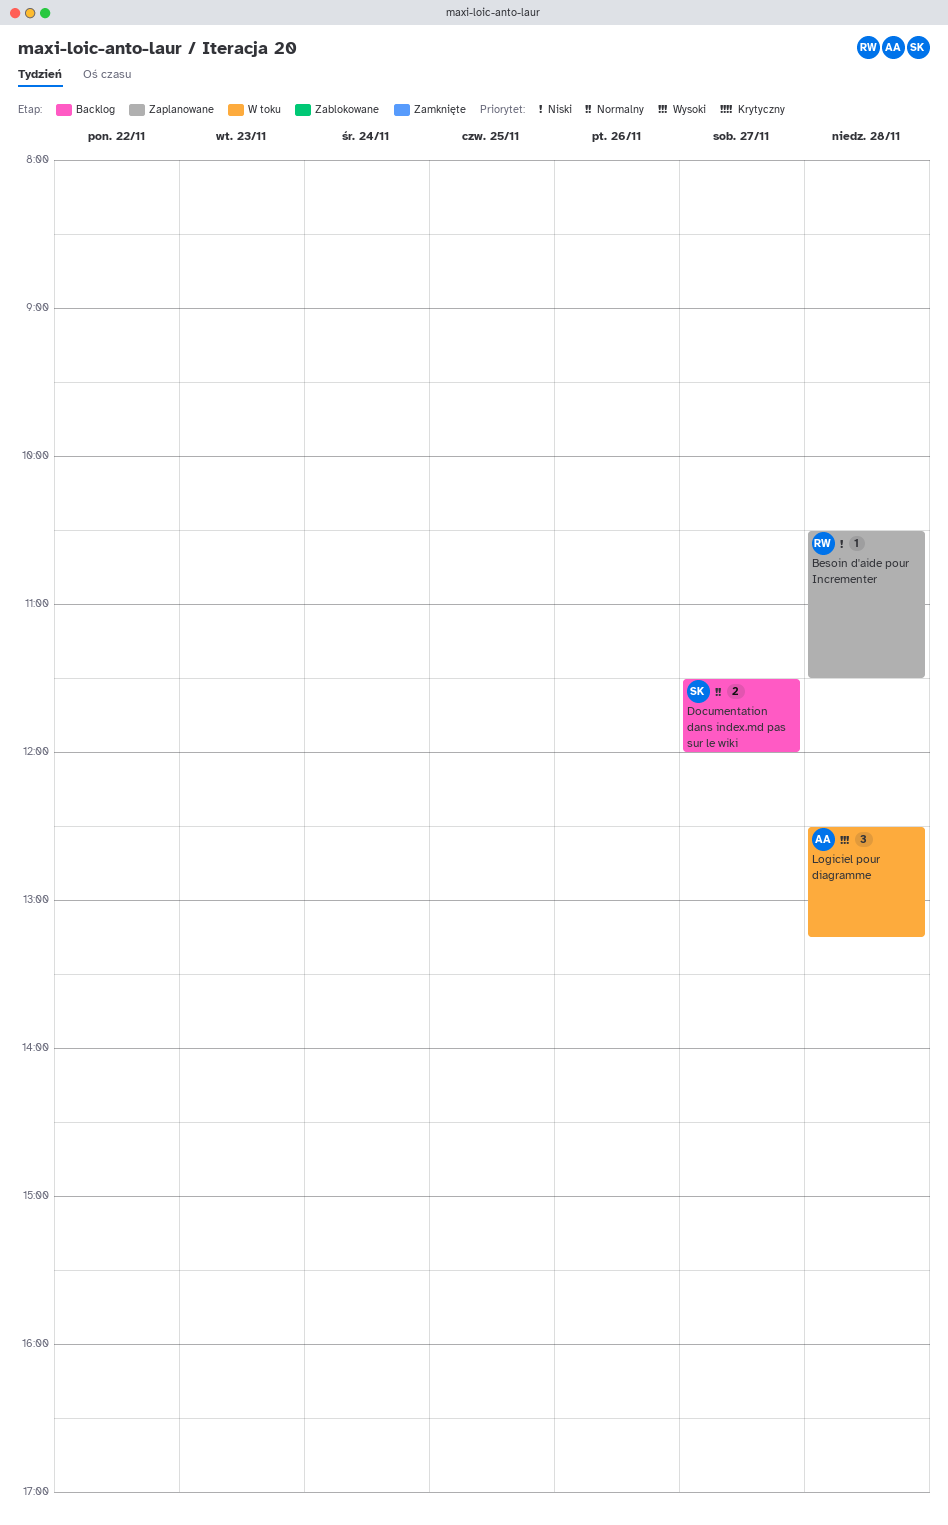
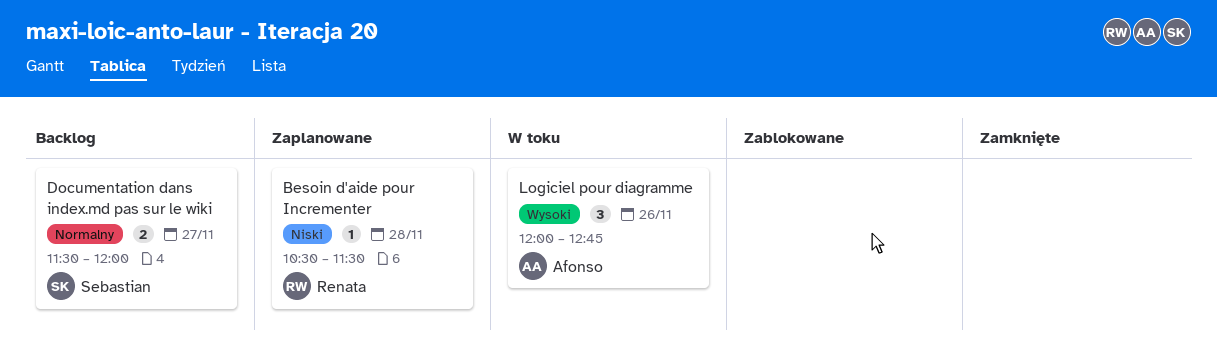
Logiciel pour diagramme, day: Nov 28 -> Nov 26
Logiciel pour diagramme, begins: 12:30 -> 12:00
Logiciel pour diagramme, ends: 13:15 -> 12:45

